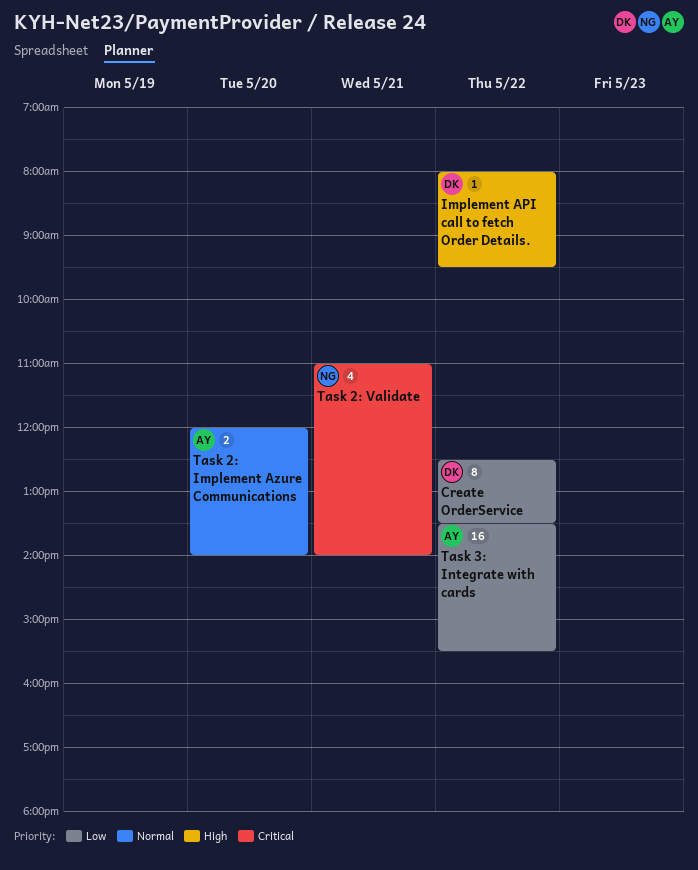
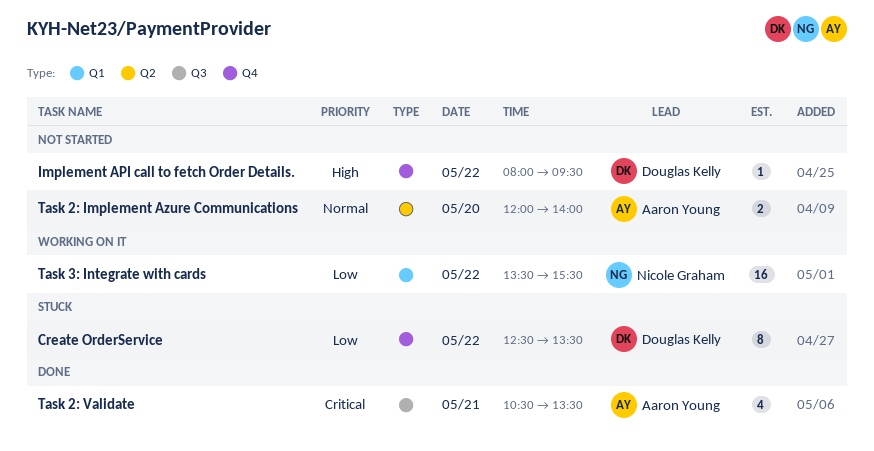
Task 2: Validate, owner: Nicole Graham -> Aaron Young
Task 2: Validate, begins: 11:00 -> 10:30
Task 2: Validate, ends: 14:00 -> 13:30
Task 3: Integrate with cards, owner: Aaron Young -> Nicole Graham

